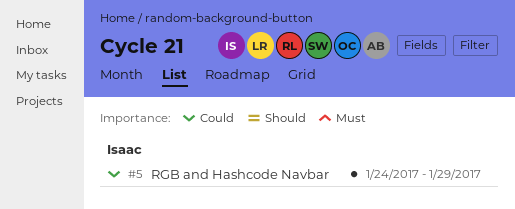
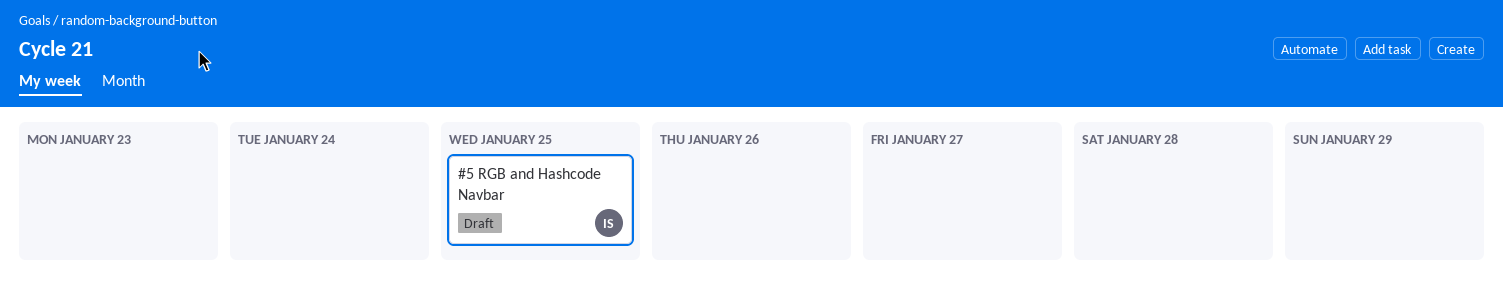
#5, due: Jan 29 -> Jan 25

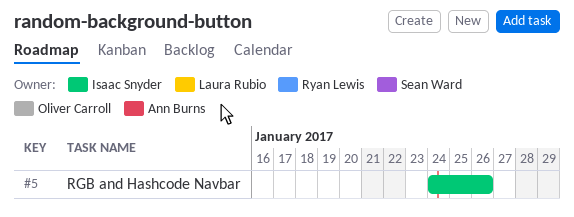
#5, due: Jan 25 -> Jan 26

